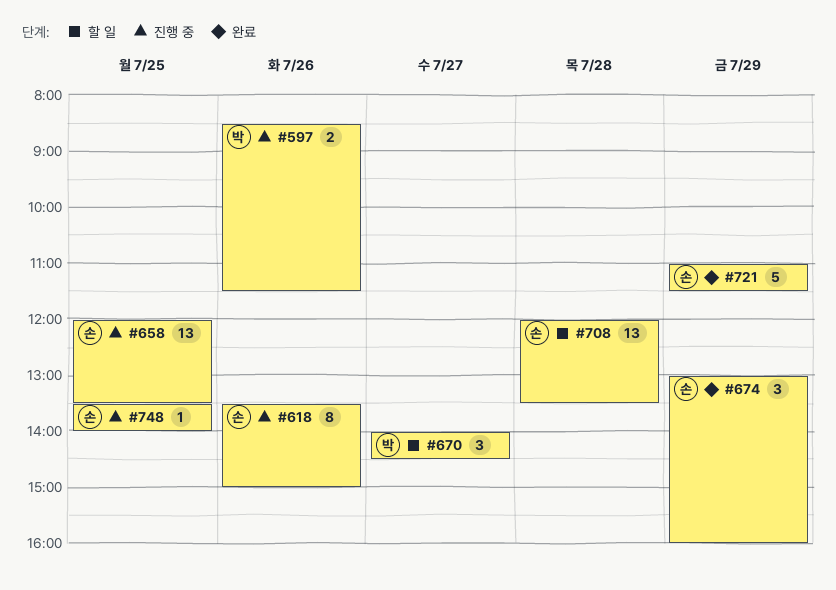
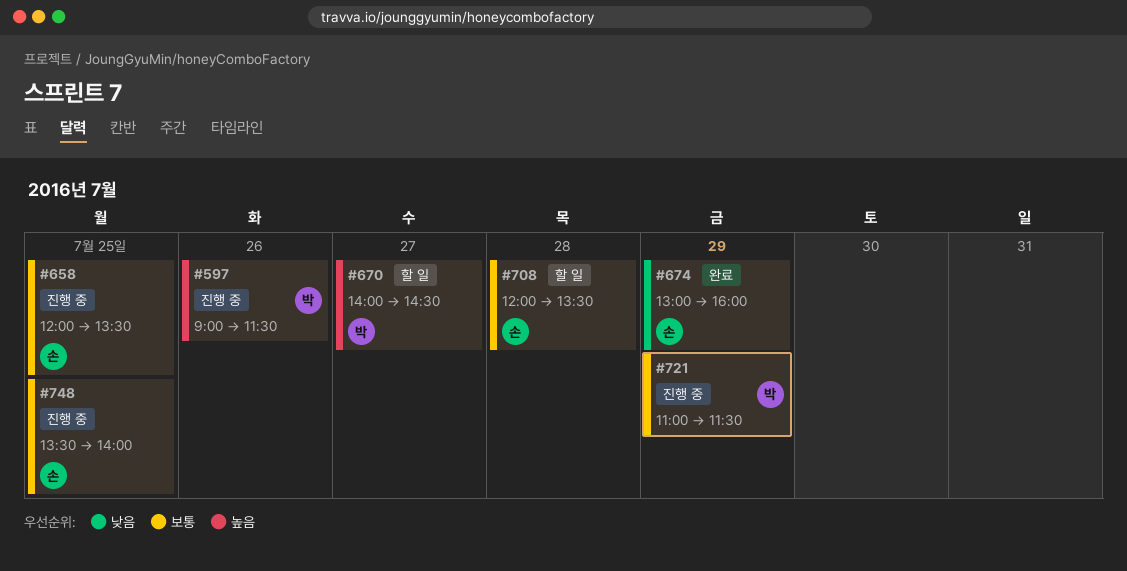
#597, begins: 08:30 -> 09:00
#618: present -> none
#721, status: 완료 -> 진행 중
#721, owner: 손 -> 박

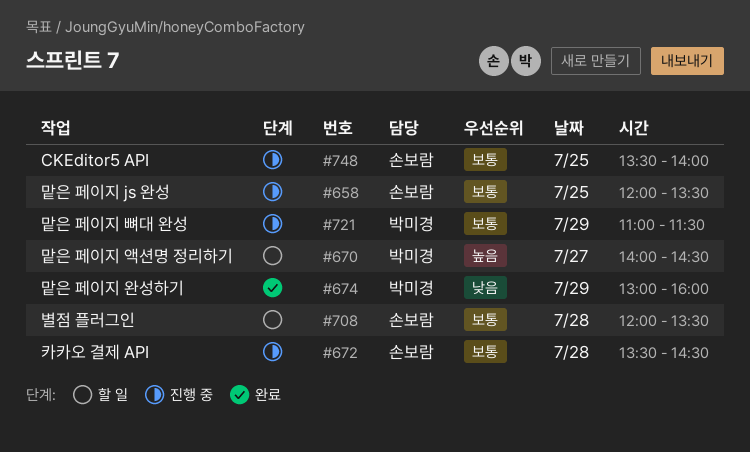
#597: present -> none
#672: none -> present
#674, owner: 손보람 -> 박미경

